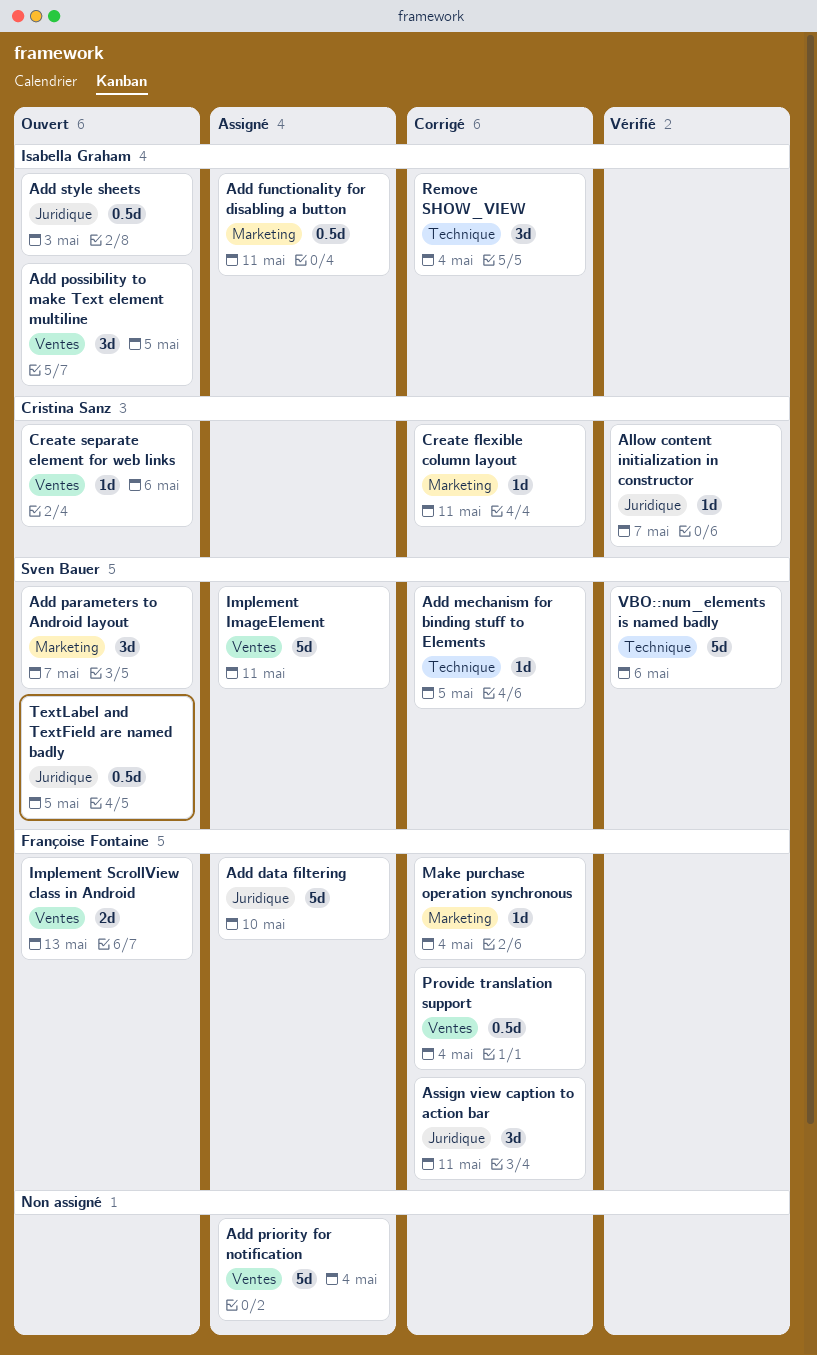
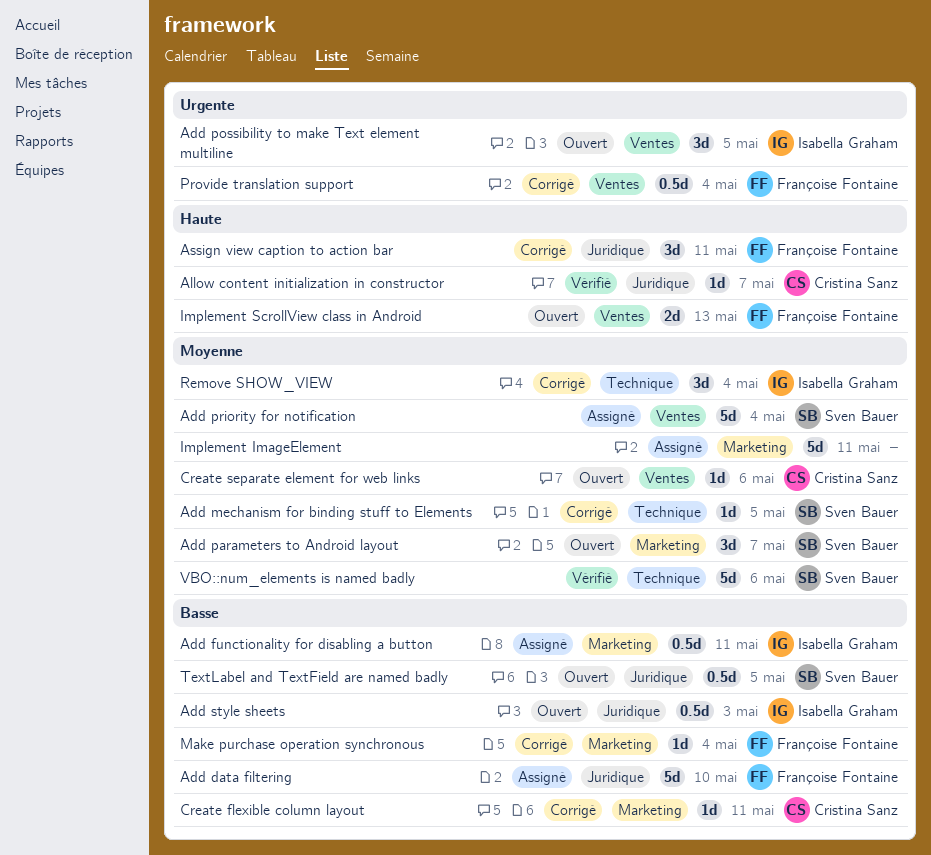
Add priority for notification, owner: none -> Sven Bauer
Implement ImageElement, owner: Sven Bauer -> none
Implement ImageElement, label: Ventes -> Marketing

